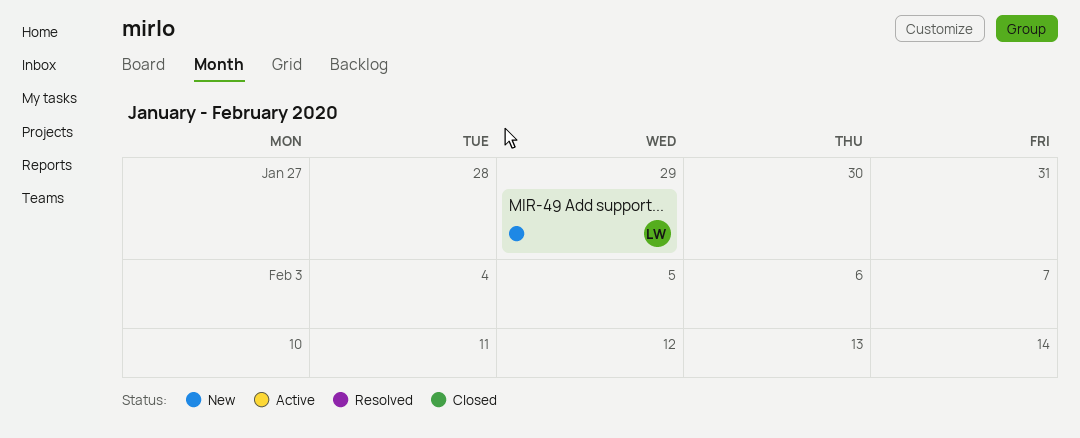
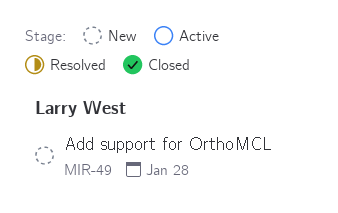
MIR-49, due: Jan 29 -> Jan 28

